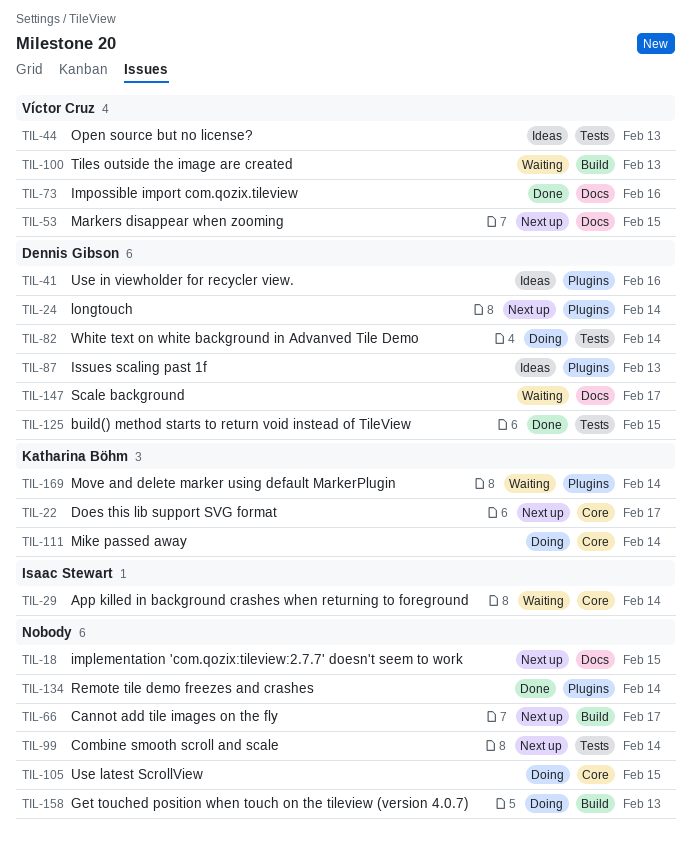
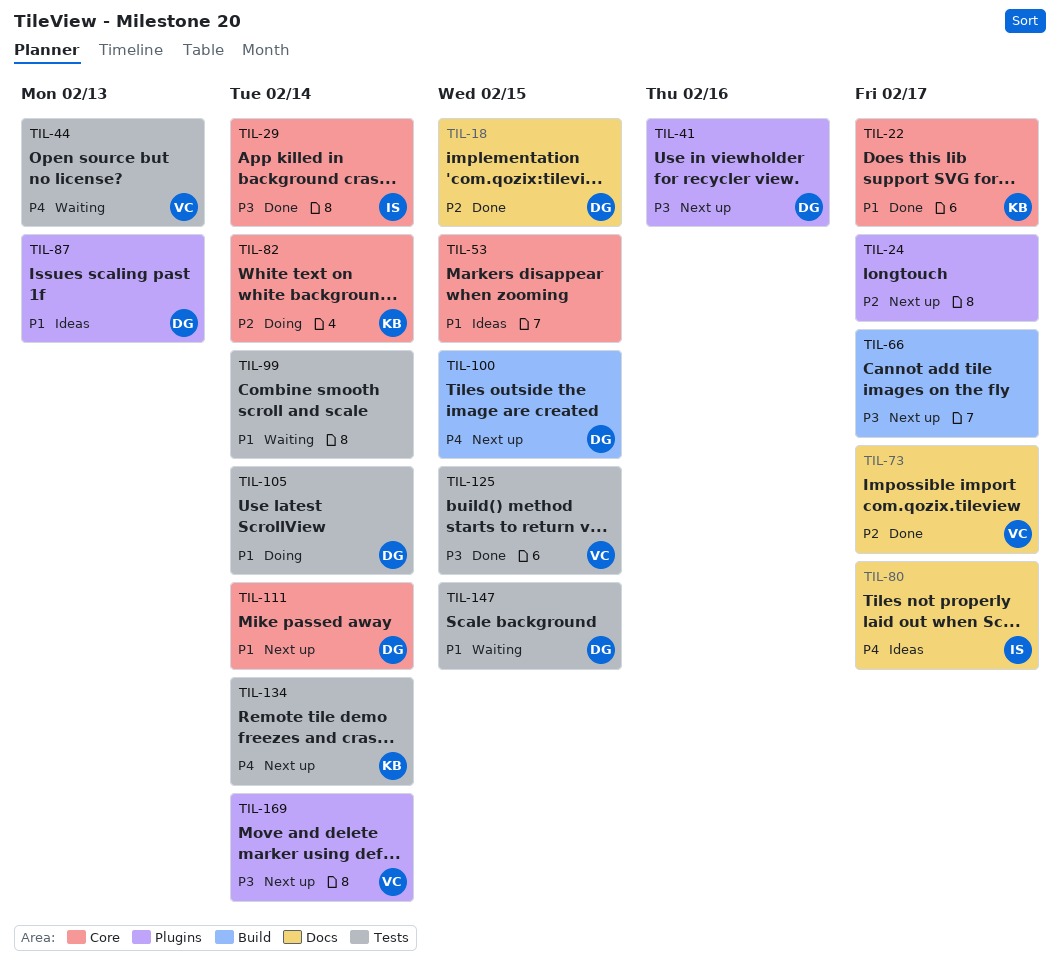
TIL-18, status: Next up -> Done
TIL-18, owner: none -> Dennis Gibson
TIL-22, status: Next up -> Done
TIL-24, owner: Dennis Gibson -> none
TIL-24, due: Feb 14 -> Feb 17
TIL-29, status: Waiting -> Done
TIL-41, status: Ideas -> Next up
TIL-44, status: Ideas -> Waiting
TIL-53, status: Next up -> Ideas
TIL-53, owner: Víctor Cruz -> none
TIL-53, label: Docs -> Core
TIL-73, due: Feb 16 -> Feb 17
TIL-80: none -> present
TIL-82, owner: Dennis Gibson -> Katharina Böhm
TIL-82, label: Tests -> Core
TIL-99, status: Next up -> Waiting
TIL-100, status: Waiting -> Next up
TIL-100, owner: Víctor Cruz -> Dennis Gibson
TIL-100, due: Feb 13 -> Feb 15
TIL-105, owner: none -> Dennis Gibson
TIL-105, label: Core -> Tests
TIL-105, due: Feb 15 -> Feb 14
TIL-111, status: Doing -> Next up
TIL-111, owner: Katharina Böhm -> Dennis Gibson
TIL-125, owner: Dennis Gibson -> Víctor Cruz
TIL-134, status: Done -> Next up
TIL-134, owner: none -> Katharina Böhm
TIL-134, label: Plugins -> Tests
TIL-147, label: Docs -> Tests
TIL-147, due: Feb 17 -> Feb 15
TIL-158: present -> none
TIL-169, status: Waiting -> Next up
TIL-169, owner: Katharina Böhm -> Víctor Cruz

